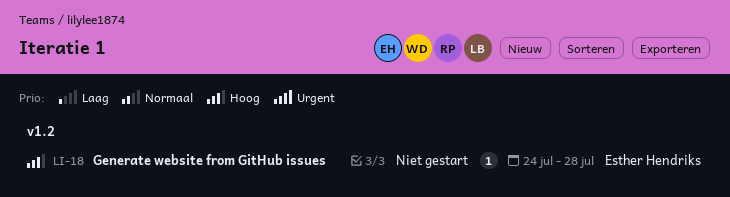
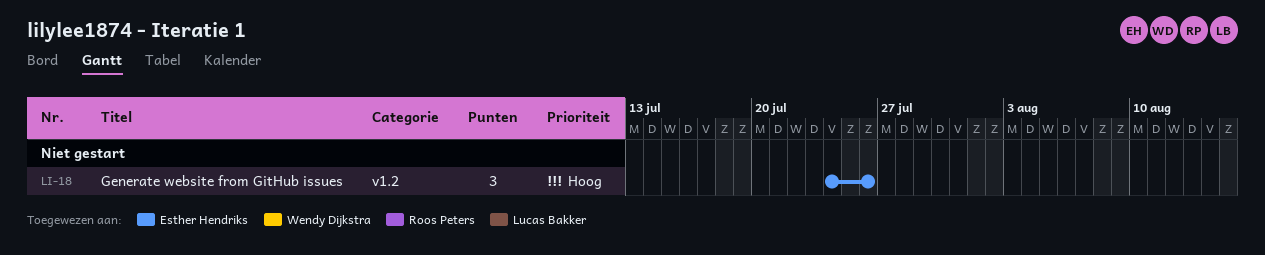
LI-18, estimate: 1 -> 3
LI-18, due: Jul 28 -> Jul 26

